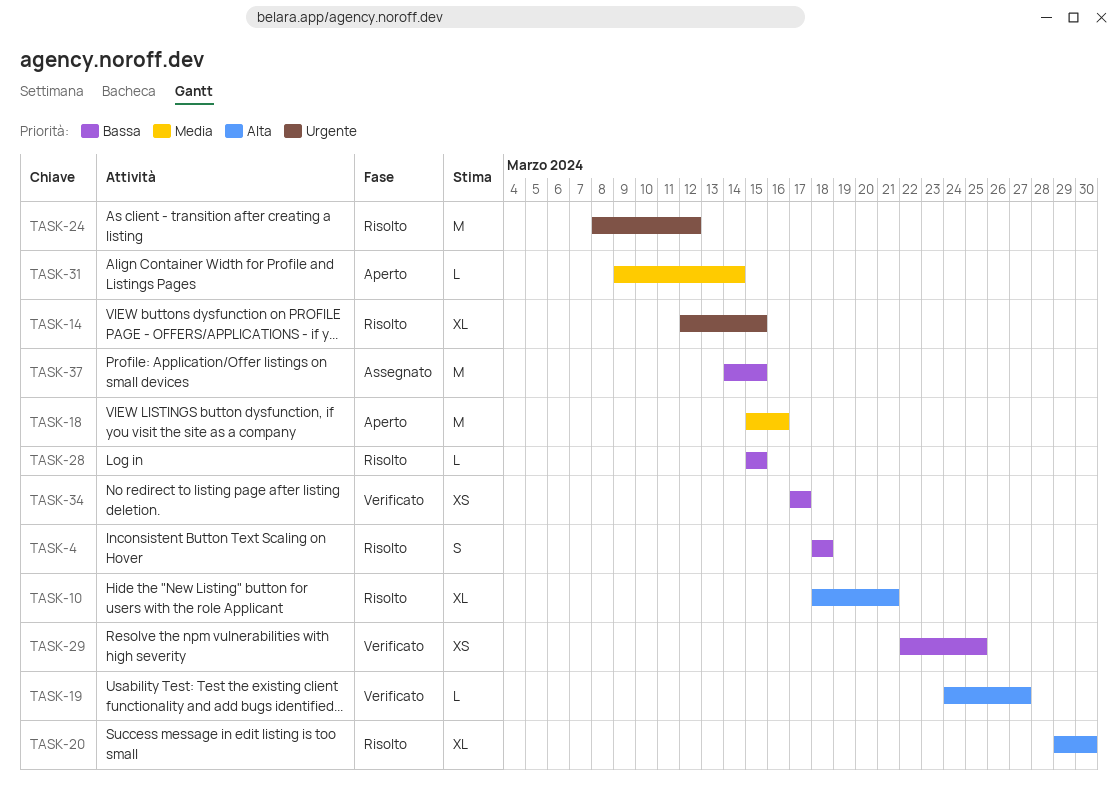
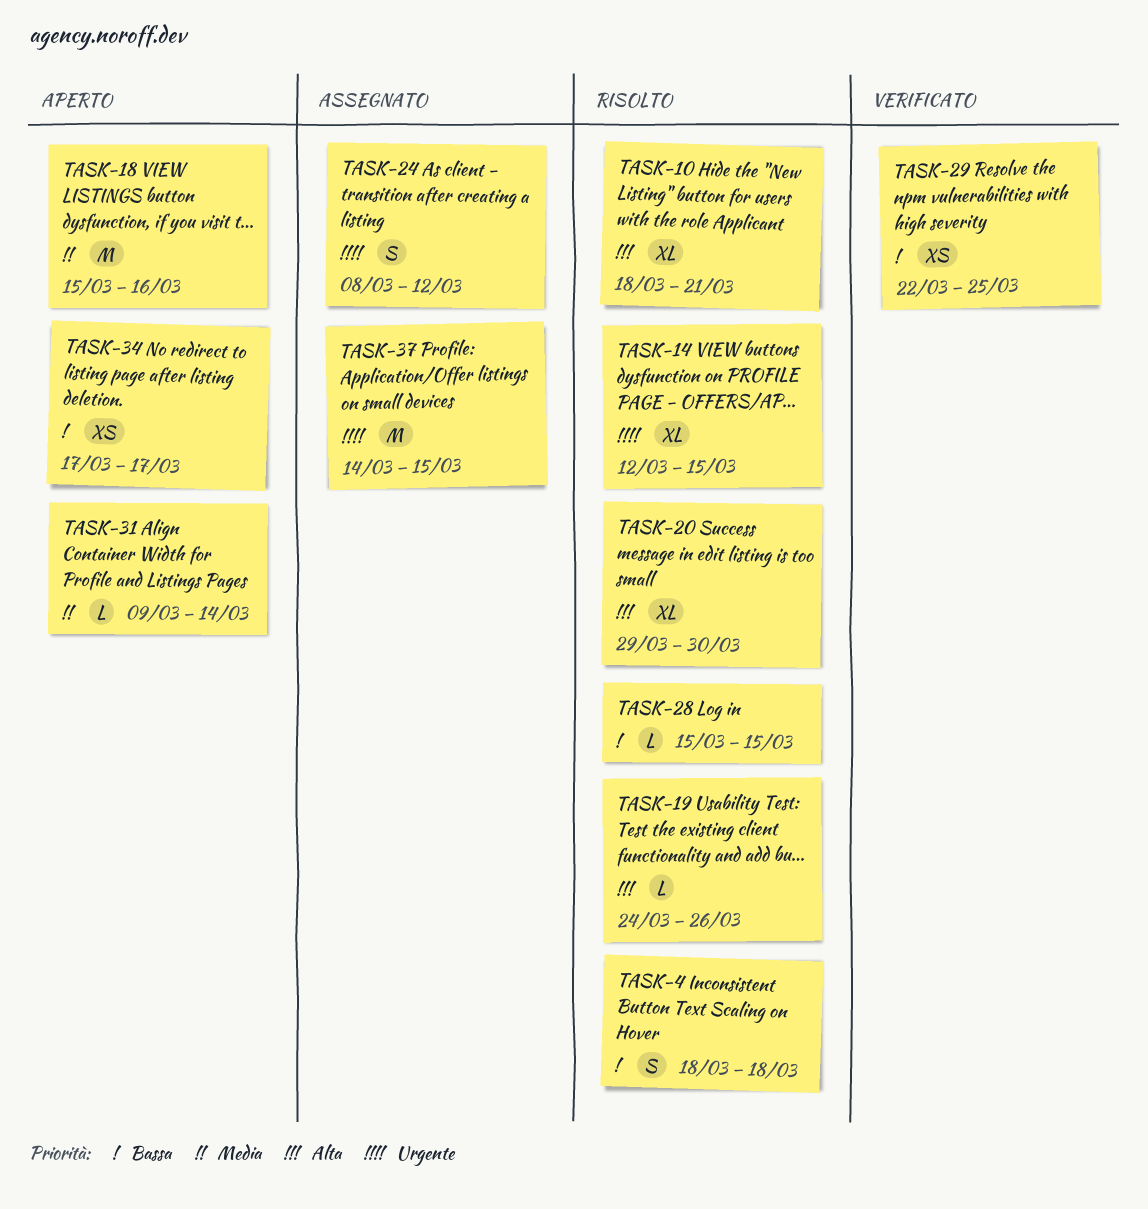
TASK-19, status: Verificato -> Risolto
TASK-19, due: Mar 27 -> Mar 26
TASK-24, status: Risolto -> Assegnato
TASK-24, estimate: M -> S
TASK-34, status: Verificato -> Aperto
TASK-37, priority: Bassa -> Urgente

